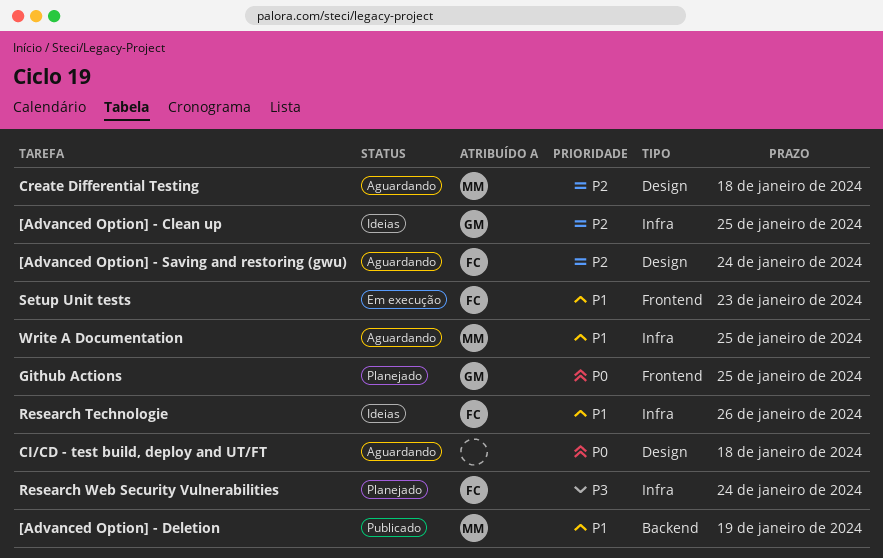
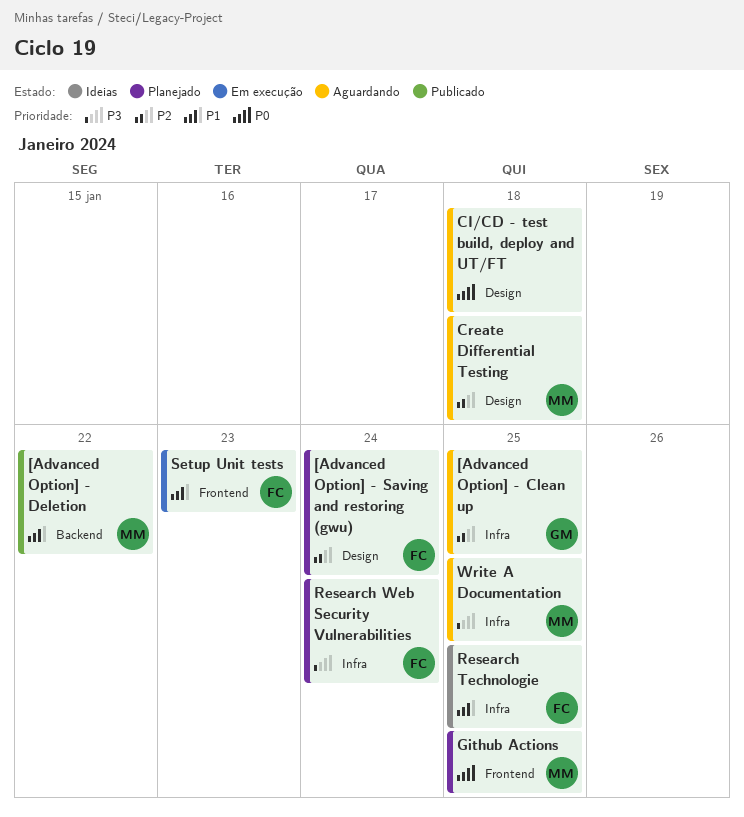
[Advanced Option] - Clean up, status: Ideias -> Aguardando
[Advanced Option] - Deletion, due: Jan 19 -> Jan 22
[Advanced Option] - Saving and restoring (gwu), status: Aguardando -> Planejado
Github Actions, owner: GM -> MM
Research Technologie, due: Jan 26 -> Jan 25
Write A Documentation, priority: P1 -> P3

